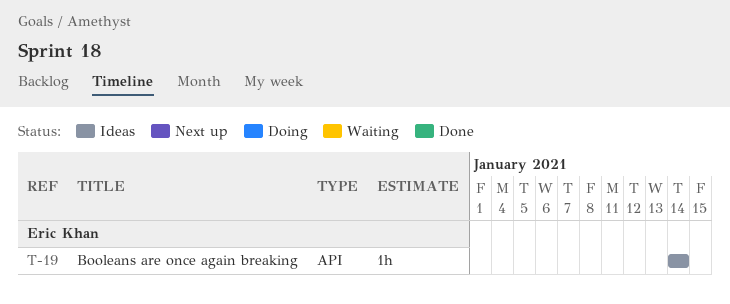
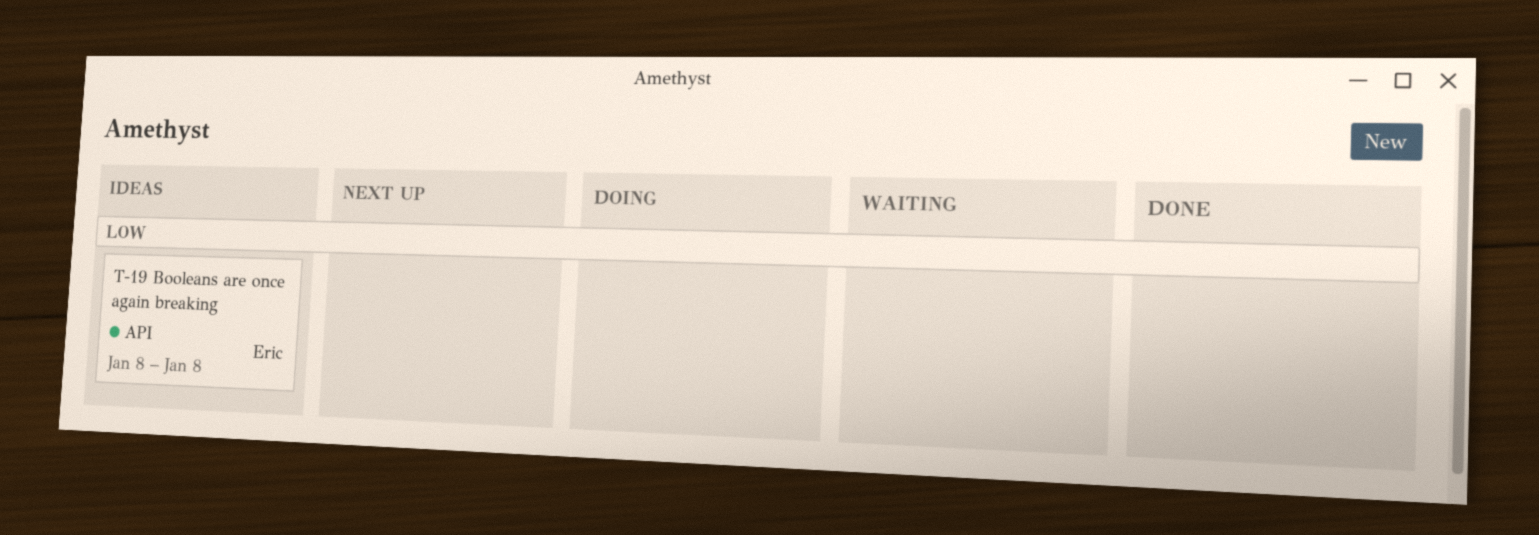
T-19, start: Jan 14 -> Jan 8
T-19, due: Jan 14 -> Jan 8

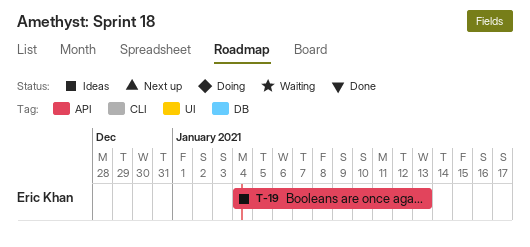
T-19, start: Jan 8 -> Jan 4
T-19, due: Jan 8 -> Jan 13

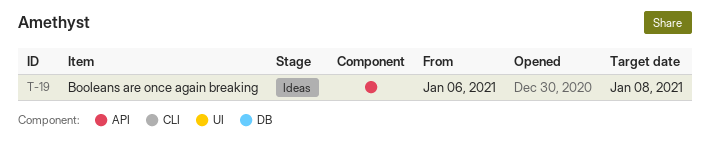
T-19, start: Jan 4 -> Jan 6
T-19, due: Jan 13 -> Jan 8

